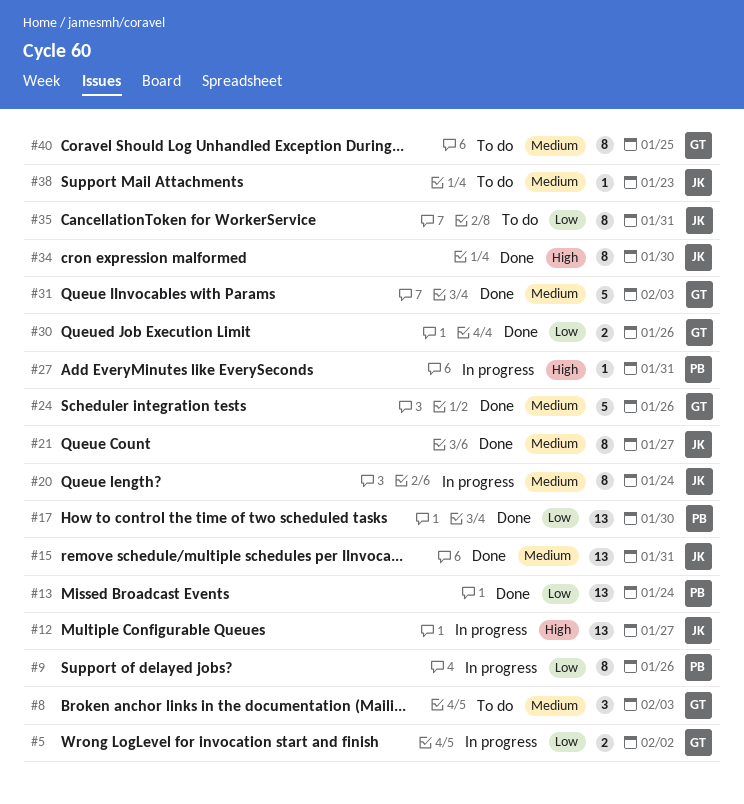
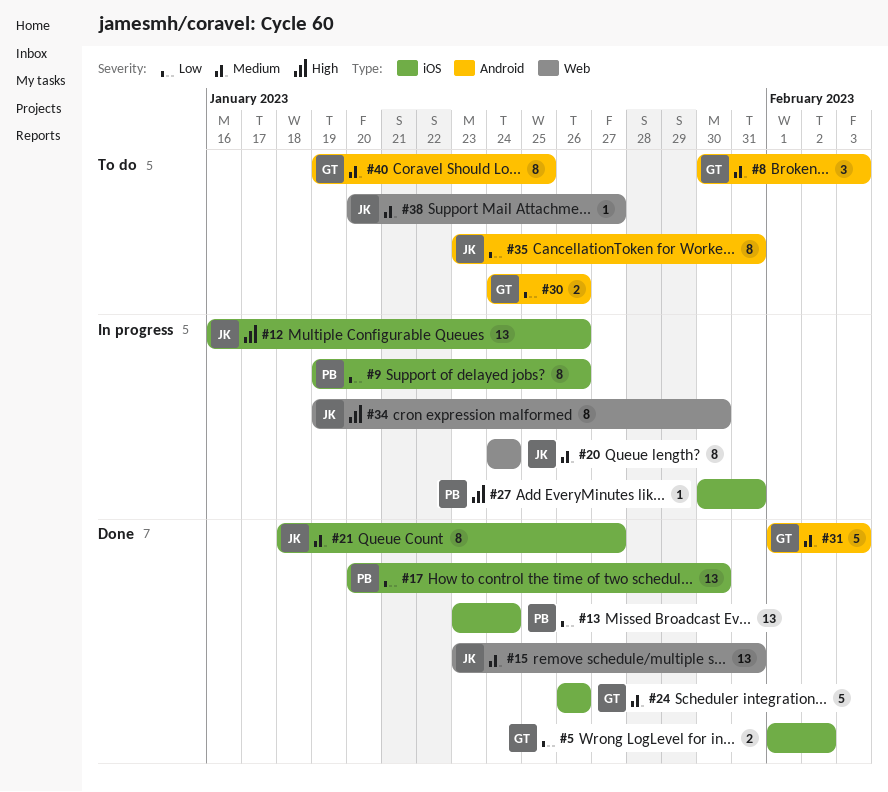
#5, status: In progress -> Done
#12, due: Jan 27 -> Jan 26
#30, status: Done -> To do
#34, status: Done -> In progress
#38, due: Jan 23 -> Jan 27

